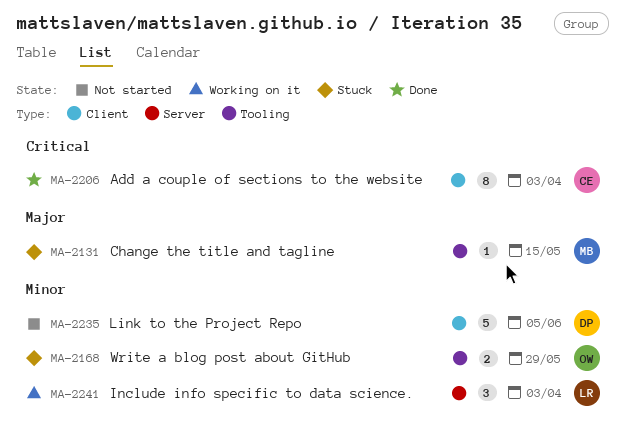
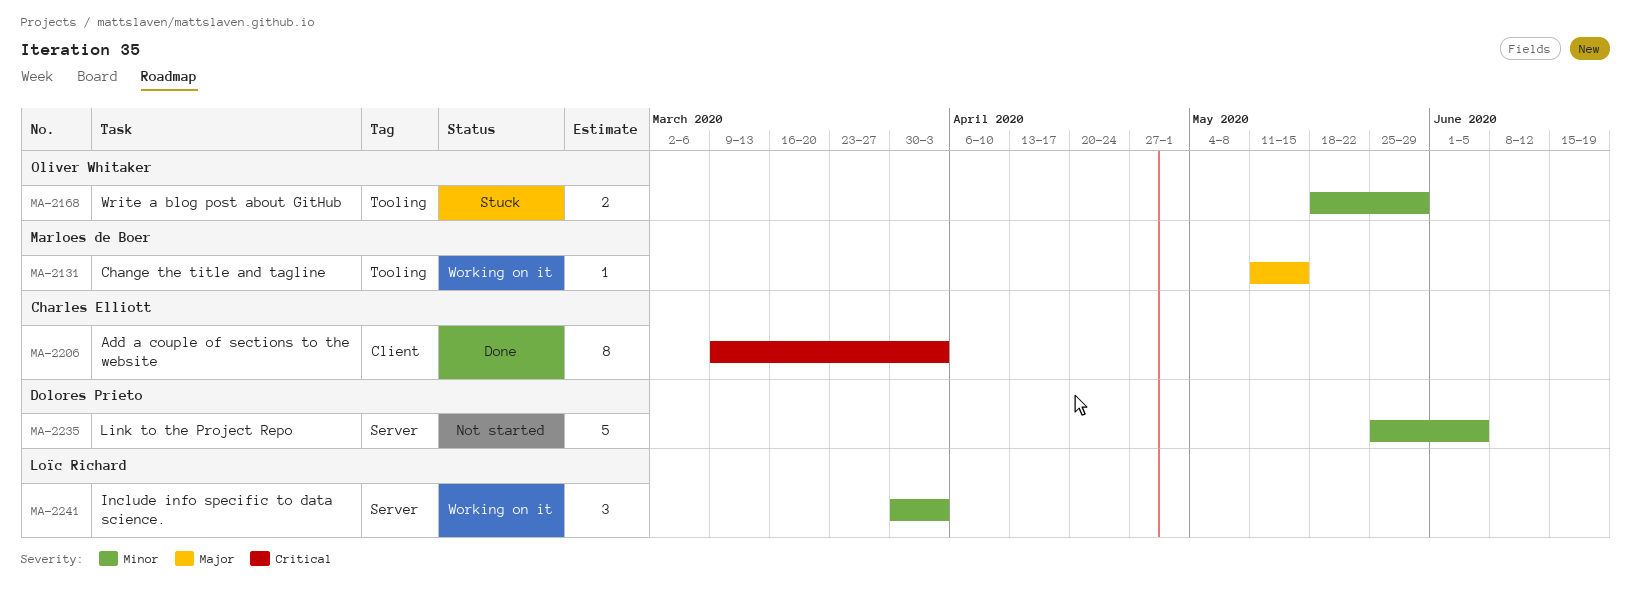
MA-2131, status: Stuck -> Working on it
MA-2235, label: Client -> Server

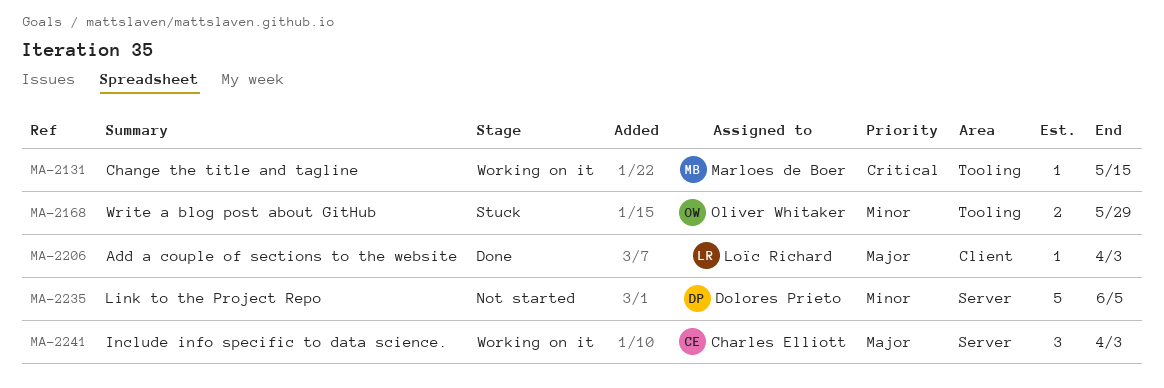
MA-2131, priority: Major -> Critical
MA-2206, owner: Charles Elliott -> Loïc Richard
MA-2206, priority: Critical -> Major
MA-2206, estimate: 8 -> 1
MA-2241, owner: Loïc Richard -> Charles Elliott
MA-2241, priority: Minor -> Major

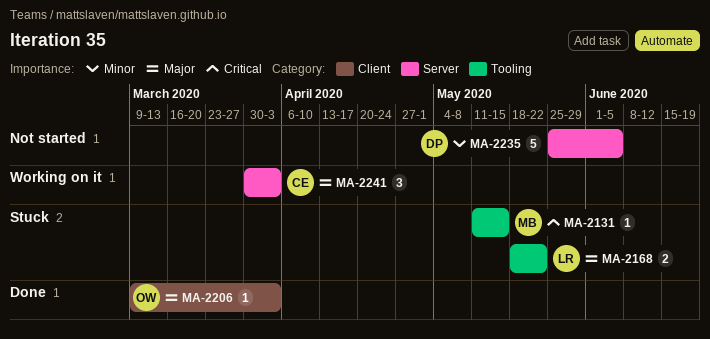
MA-2131, status: Working on it -> Stuck
MA-2168, owner: Oliver Whitaker -> Loïc Richard
MA-2168, priority: Minor -> Major
MA-2168, due: May 29 -> May 22
MA-2206, owner: Loïc Richard -> Oliver Whitaker

